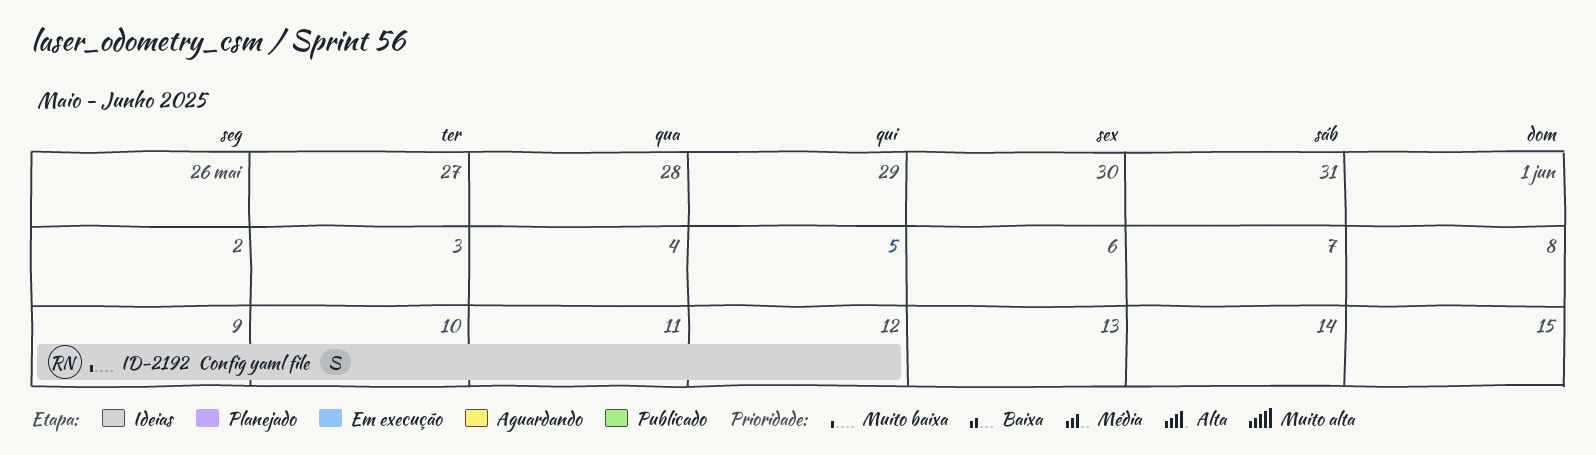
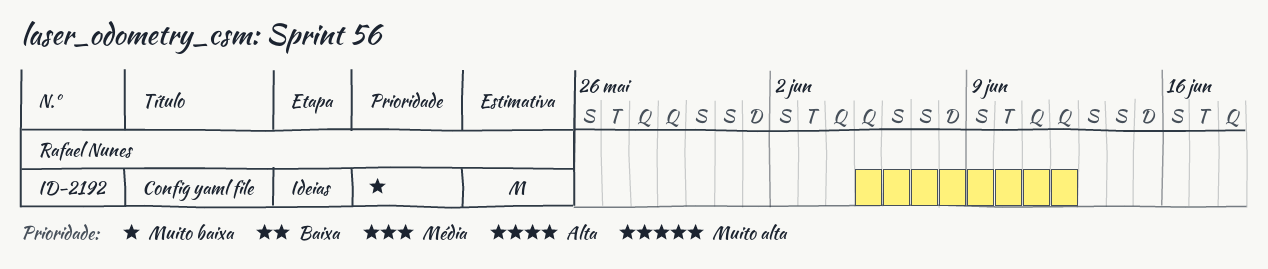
ID-2192, estimate: S -> M
ID-2192, start: Jun 9 -> Jun 5

